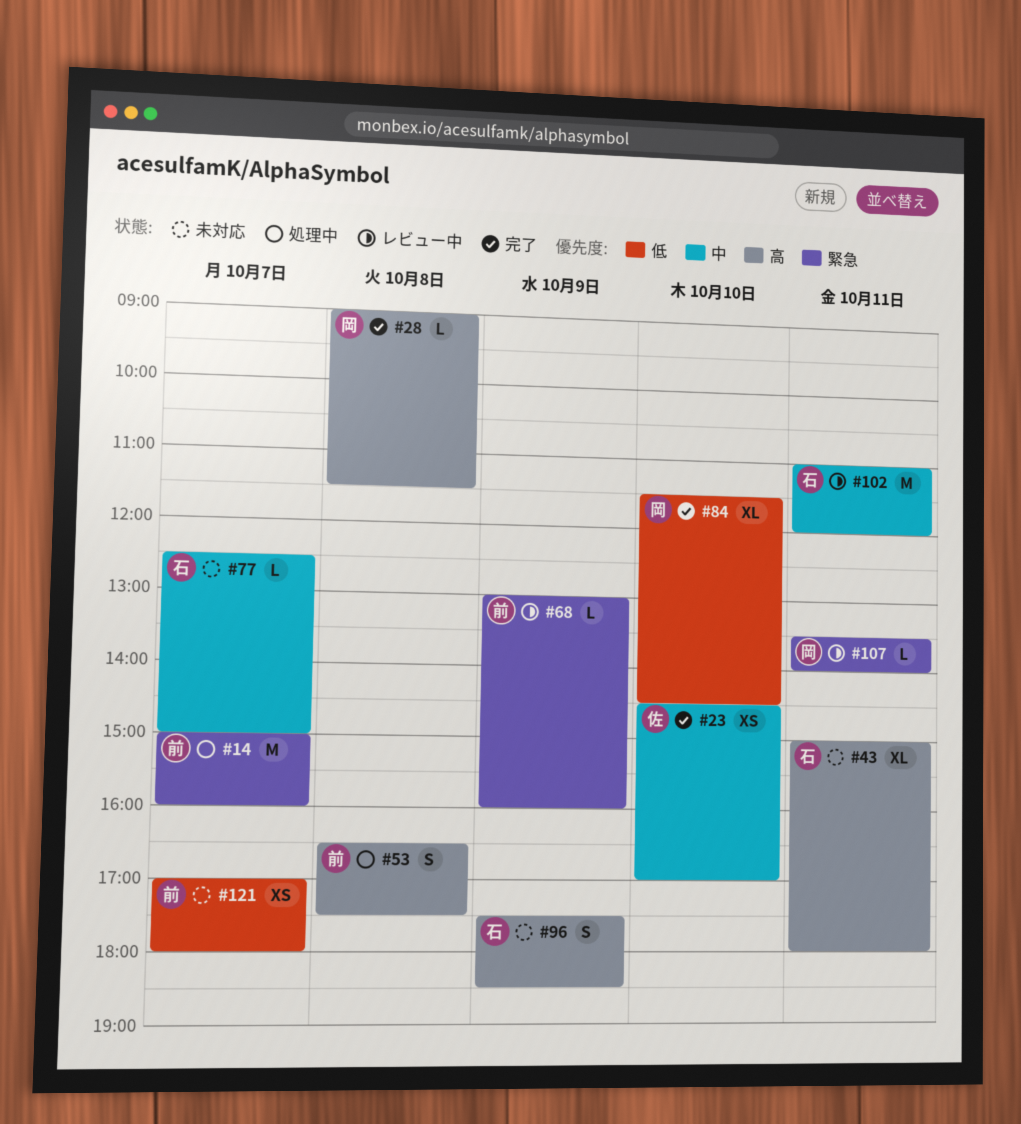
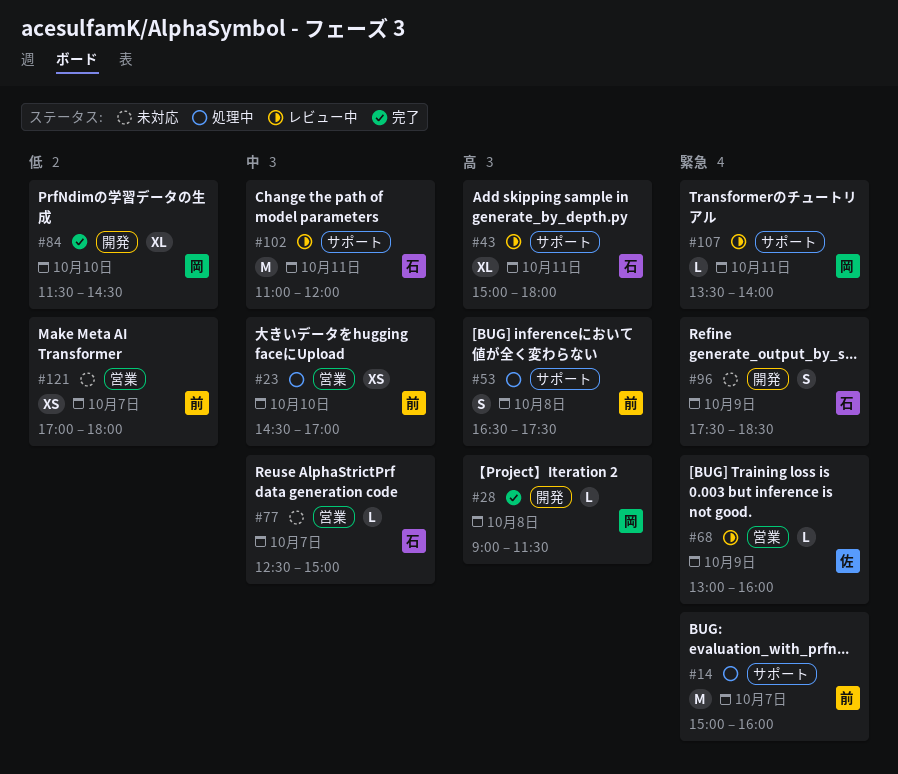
#23, status: 完了 -> 処理中
#23, owner: 佐 -> 前
#43, status: 未対応 -> レビュー中
#68, owner: 前 -> 佐
#96, priority: 高 -> 緊急

